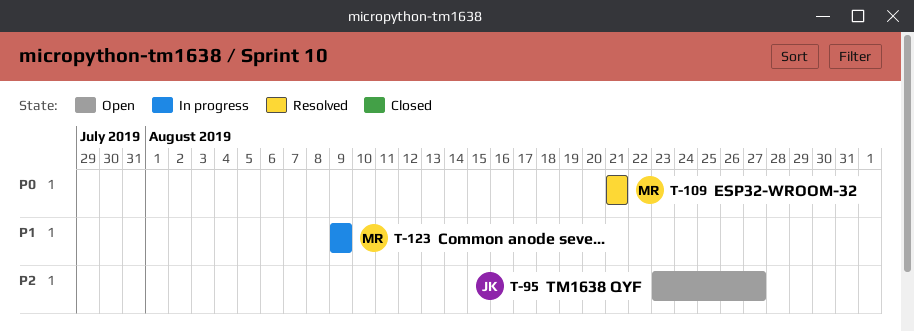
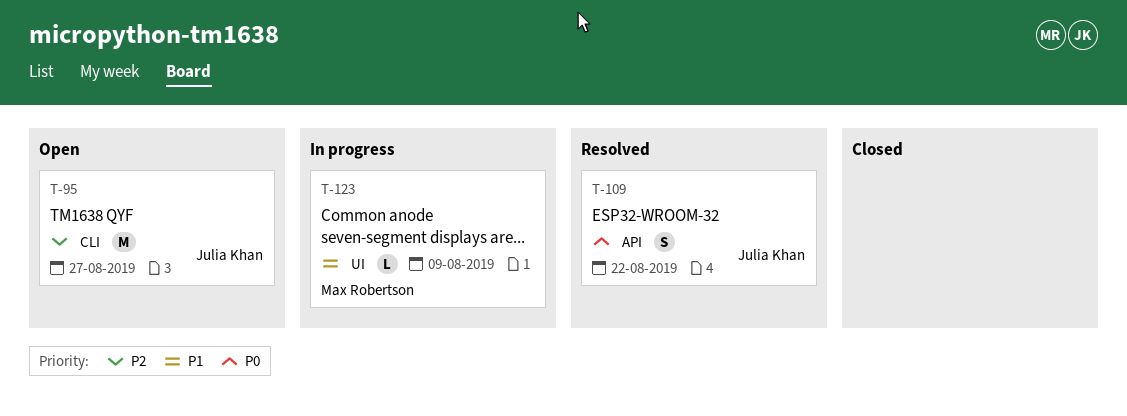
T-109, owner: Max Robertson -> Julia Khan
T-109, due: Aug 21 -> Aug 22

